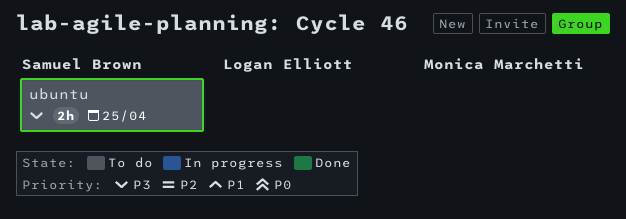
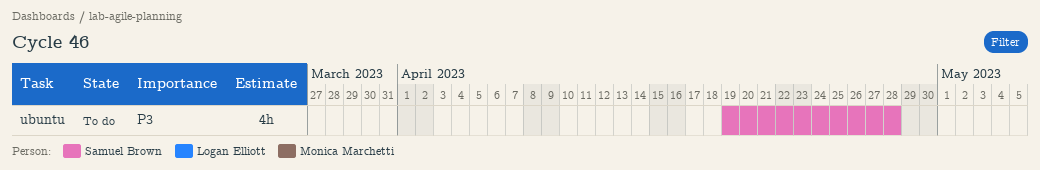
ubuntu, estimate: 2h -> 4h
ubuntu, due: Apr 25 -> Apr 28

